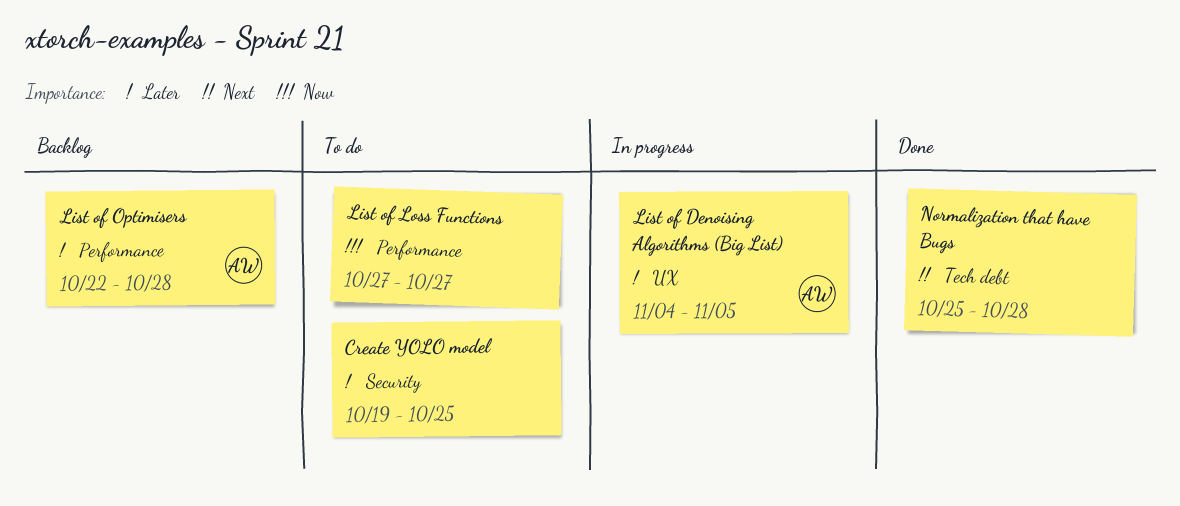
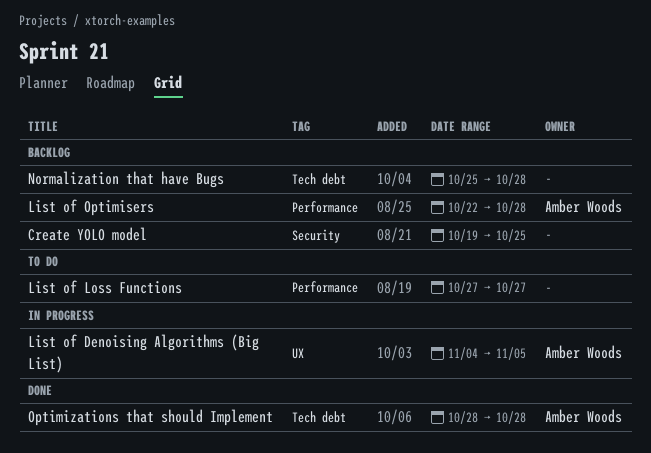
Create YOLO model, status: To do -> Backlog
Normalization that have Bugs, status: Done -> Backlog
Optimizations that should Implement: none -> present

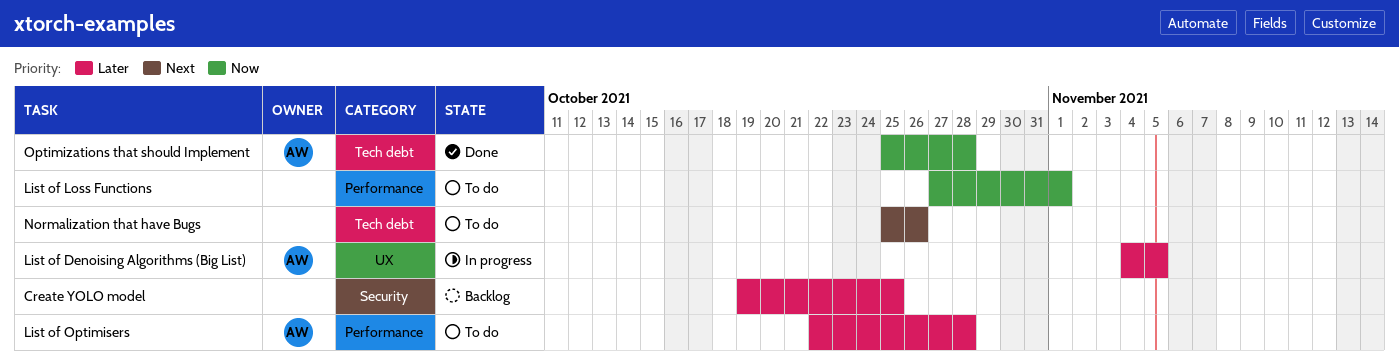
List of Loss Functions, due: Oct 27 -> Nov 1
List of Optimisers, status: Backlog -> To do
Normalization that have Bugs, status: Backlog -> To do
Normalization that have Bugs, due: Oct 28 -> Oct 26
Optimizations that should Implement, start: Oct 28 -> Oct 25

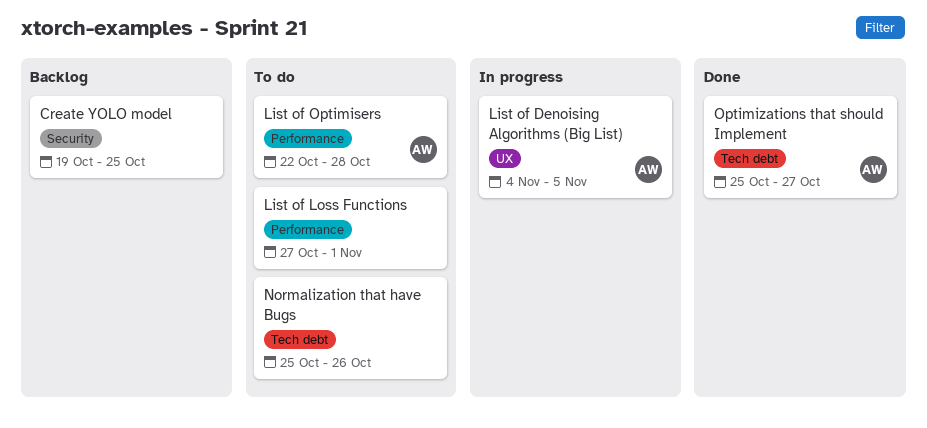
Optimizations that should Implement, due: Oct 28 -> Oct 27

